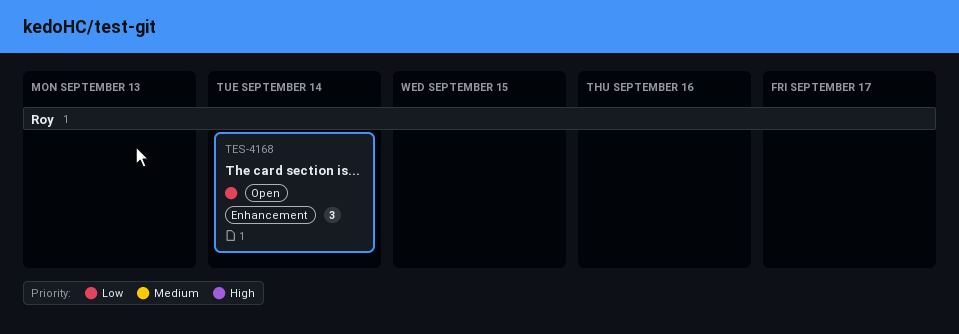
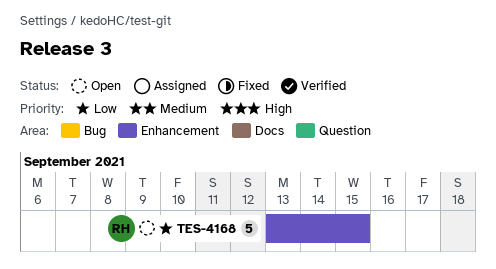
TES-4168, estimate: 3 -> 5
TES-4168, due: Sep 14 -> Sep 15

